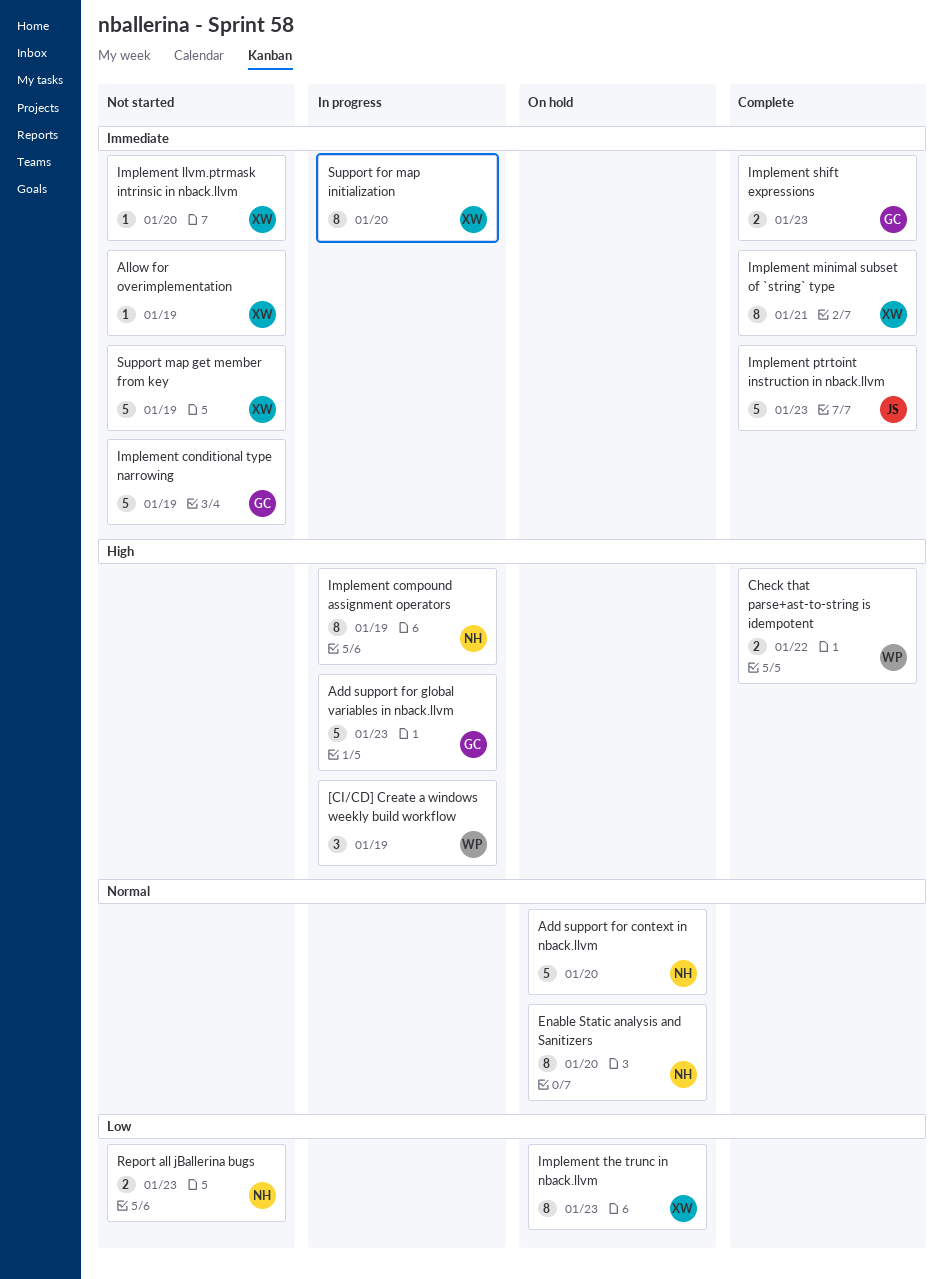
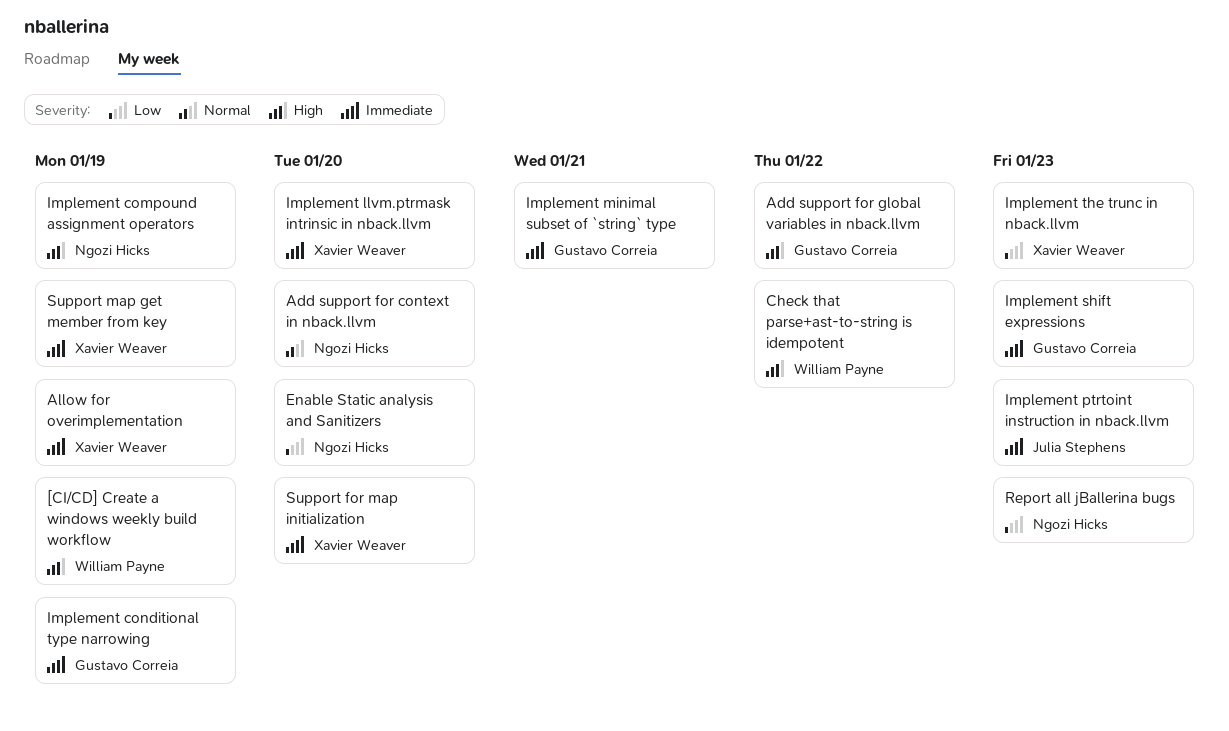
Add support for global variables in nback.llvm, due: Jan 23 -> Jan 22
Enable Static analysis and Sanitizers, priority: Normal -> Low
Implement minimal subset of `string` type, owner: Xavier Weaver -> Gustavo Correia

